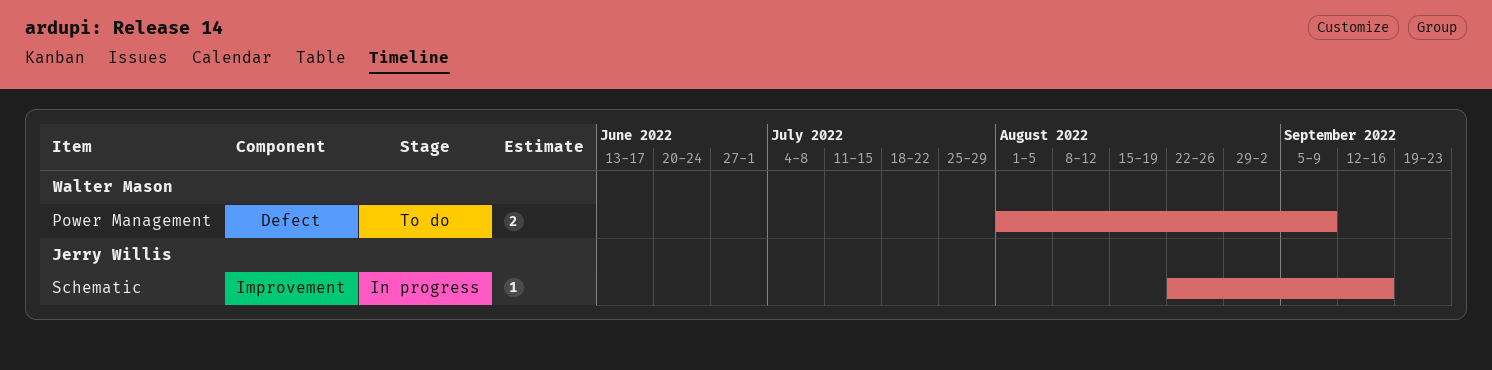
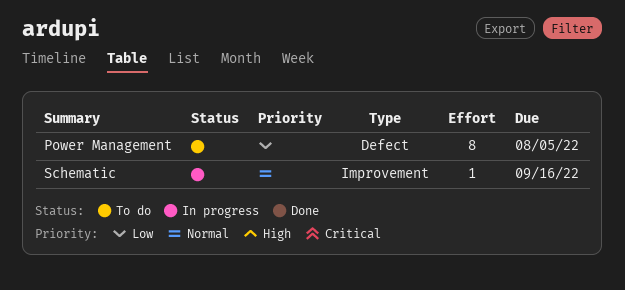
Power Management, estimate: 2 -> 8
Power Management, due: Sep 9 -> Aug 5

